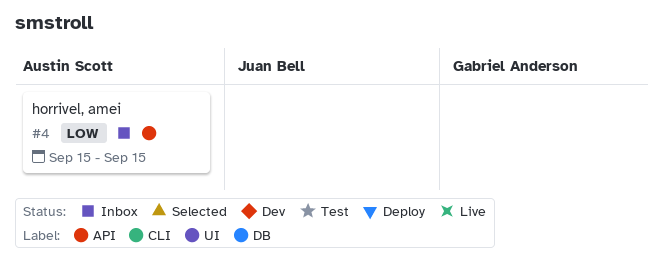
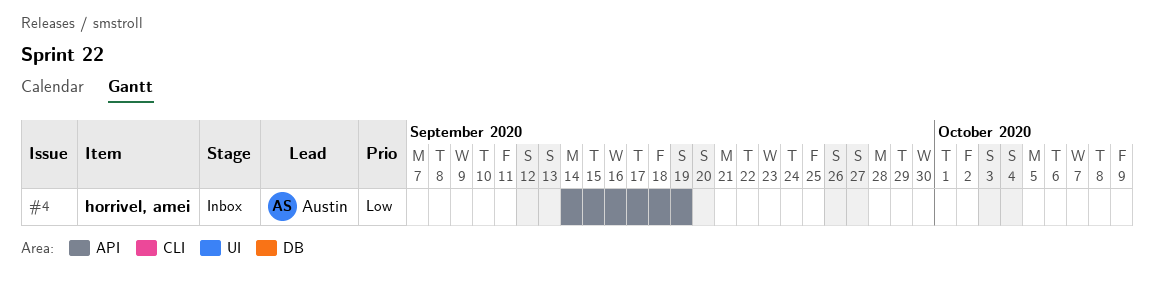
#4, start: Sep 15 -> Sep 14
#4, due: Sep 15 -> Sep 19

